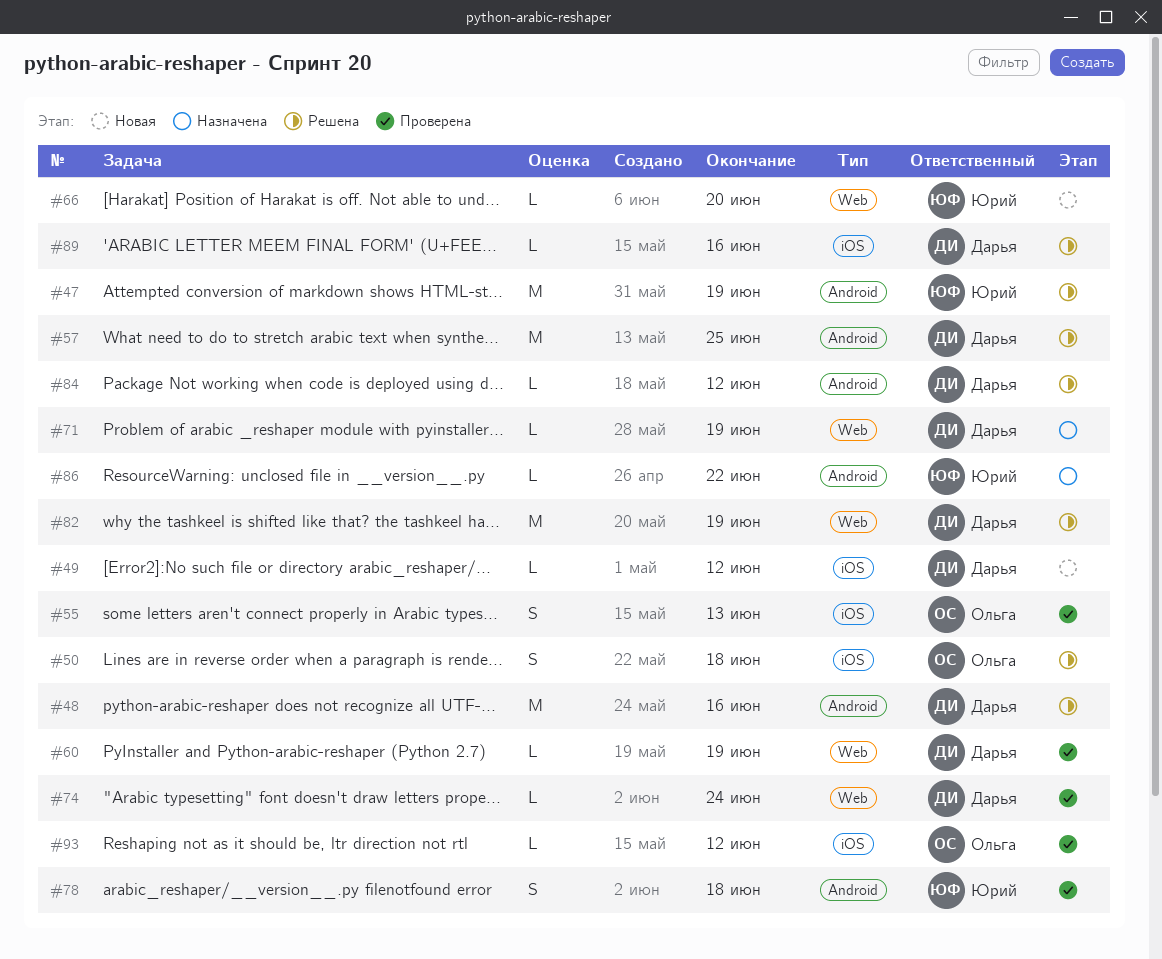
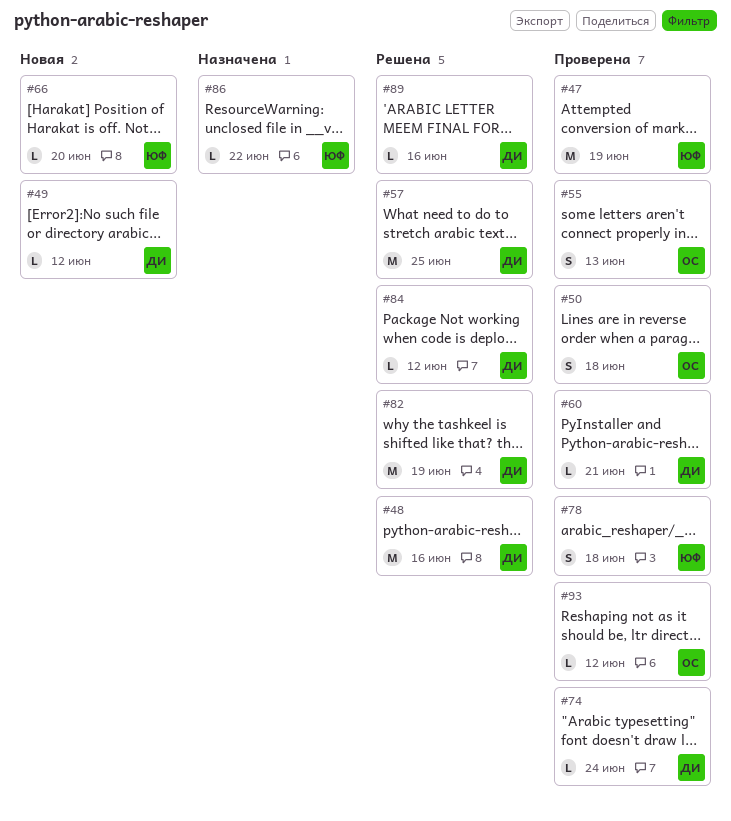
#47, status: Решена -> Проверена
#50, status: Решена -> Проверена
#60, due: Jun 19 -> Jun 21
#71: present -> none

